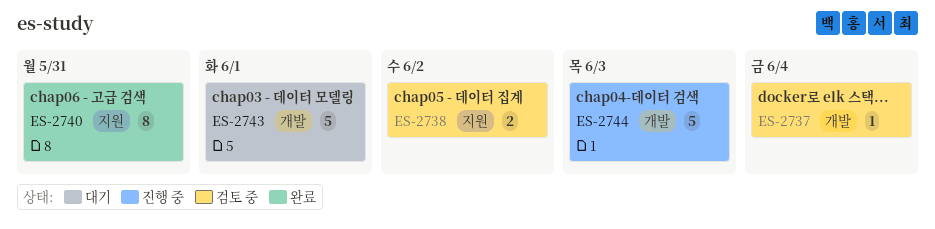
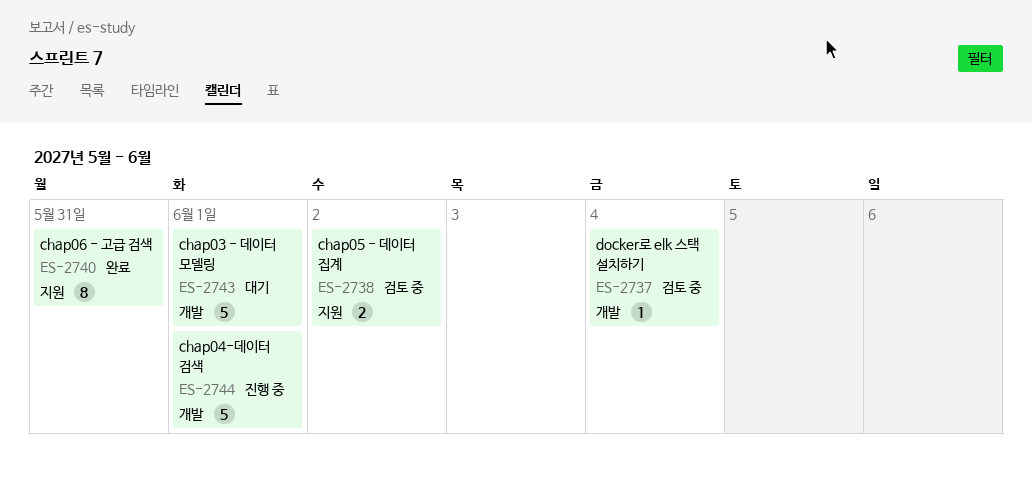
ES-2744, due: Jun 3 -> Jun 1

